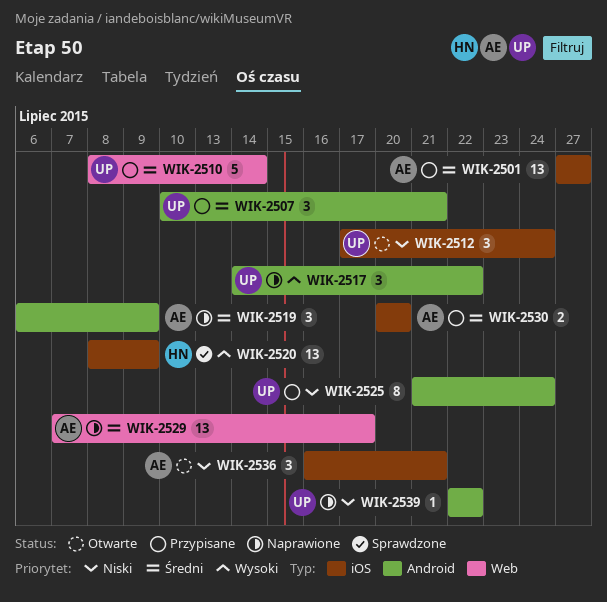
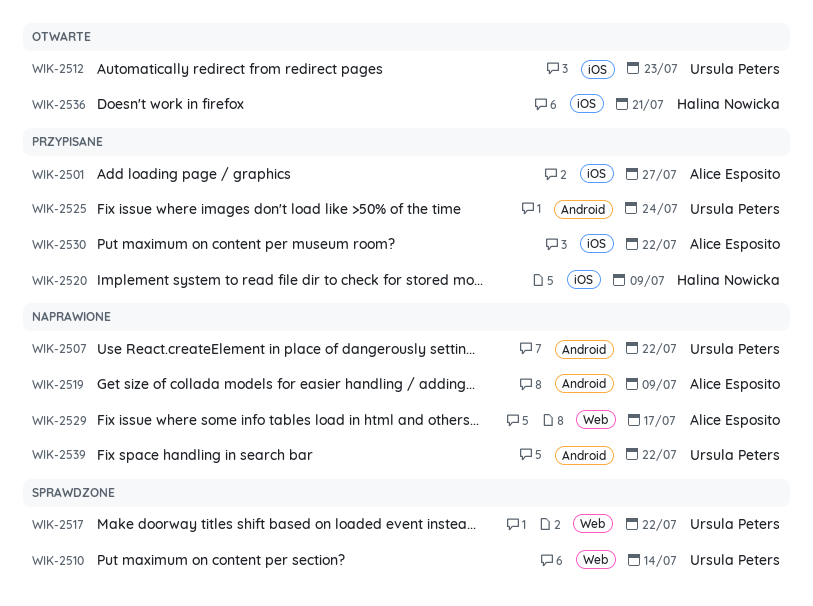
WIK-2507, status: Przypisane -> Naprawione
WIK-2507, due: Jul 21 -> Jul 22
WIK-2510, status: Przypisane -> Sprawdzone
WIK-2512, due: Jul 24 -> Jul 23
WIK-2517, status: Naprawione -> Sprawdzone
WIK-2517, label: Android -> Web
WIK-2520, status: Sprawdzone -> Przypisane
WIK-2530, due: Jul 20 -> Jul 22
WIK-2536, owner: Alice Esposito -> Halina Nowicka

